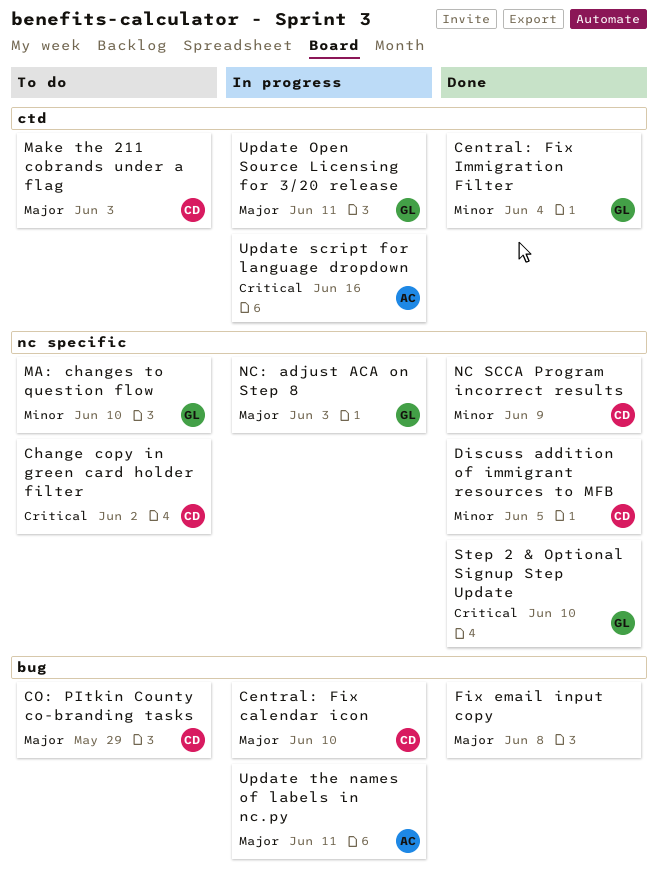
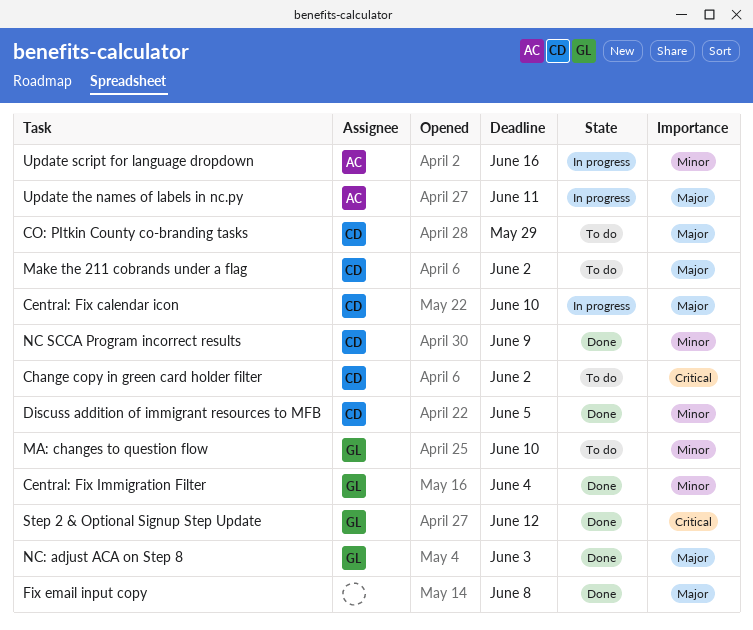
Make the 211 cobrands under a flag, due: Jun 3 -> Jun 2
NC: adjust ACA on Step 8, status: In progress -> Done
Step 2 & Optional Signup Step Update, due: Jun 10 -> Jun 12
Update Open Source Licensing for 3/20 release: present -> none
Update script for language dropdown, priority: Critical -> Minor

